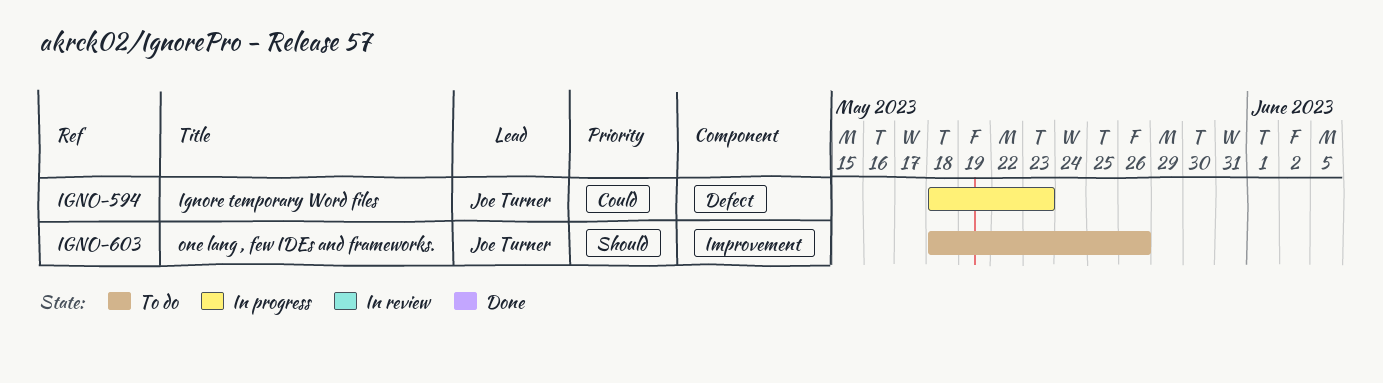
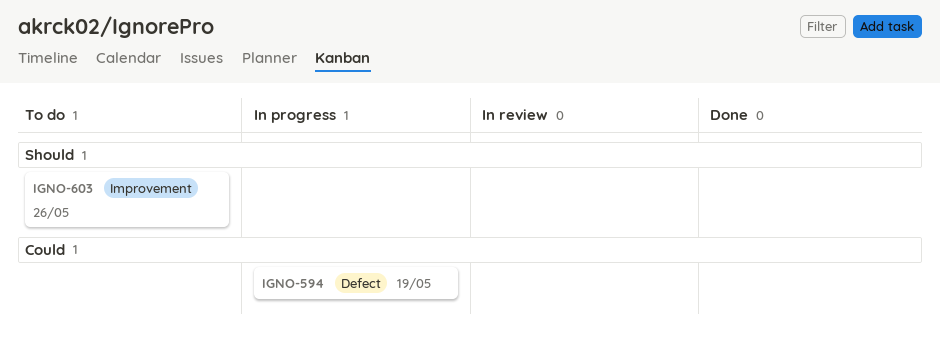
IGNO-594, due: May 23 -> May 19

